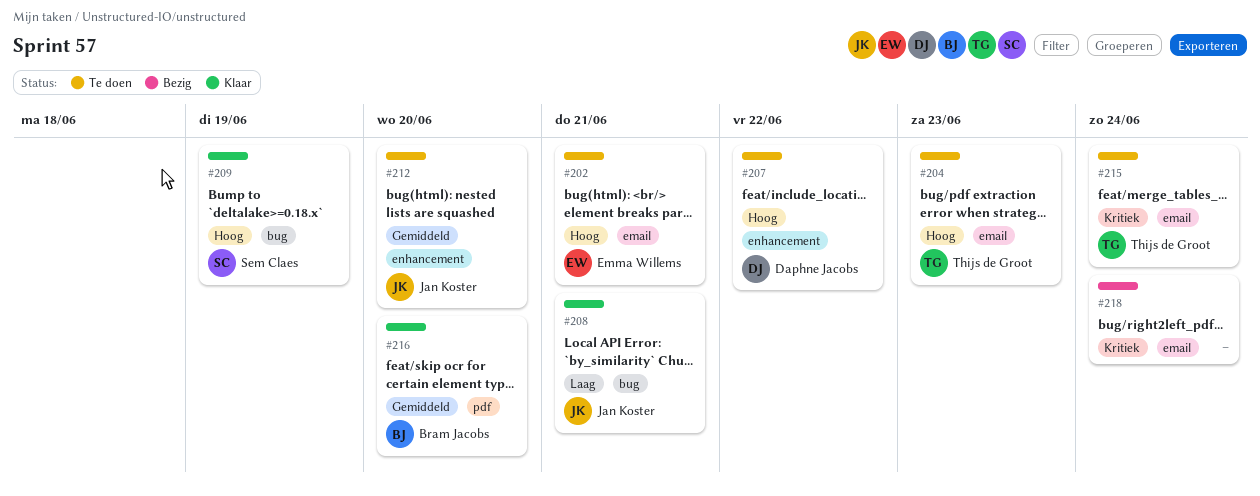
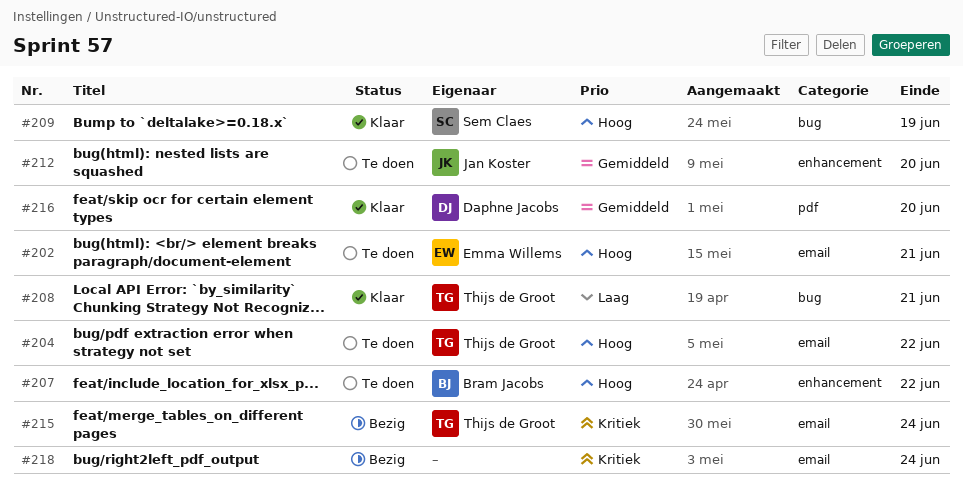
#204, due: Jun 23 -> Jun 22
#207, owner: Daphne Jacobs -> Bram Jacobs
#208, owner: Jan Koster -> Thijs de Groot
#215, status: Te doen -> Bezig
#216, owner: Bram Jacobs -> Daphne Jacobs

